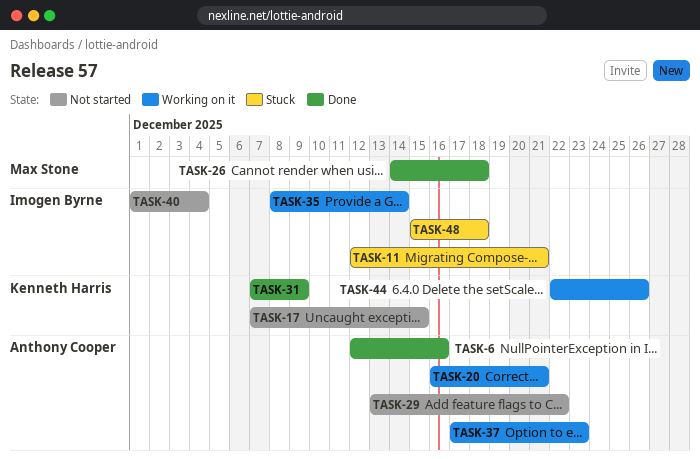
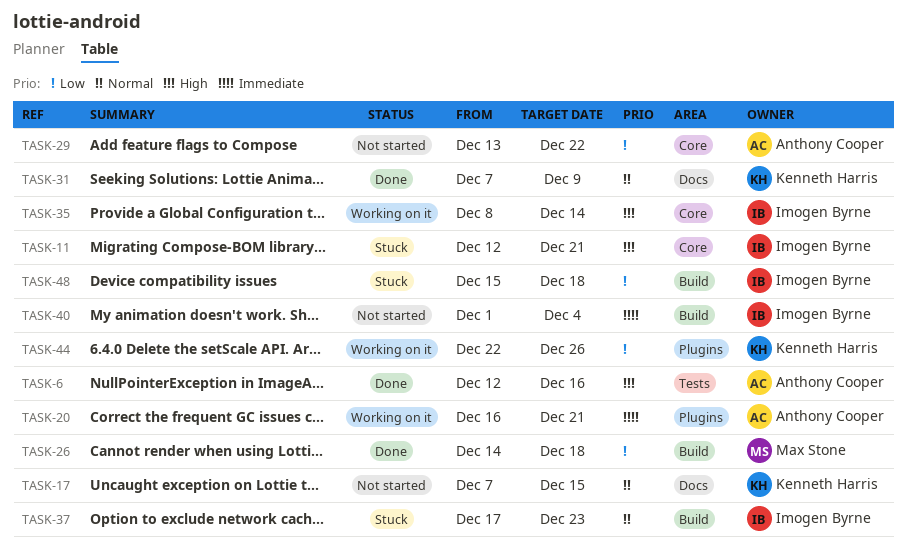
TASK-37, status: Working on it -> Stuck
TASK-37, owner: Anthony Cooper -> Imogen Byrne

